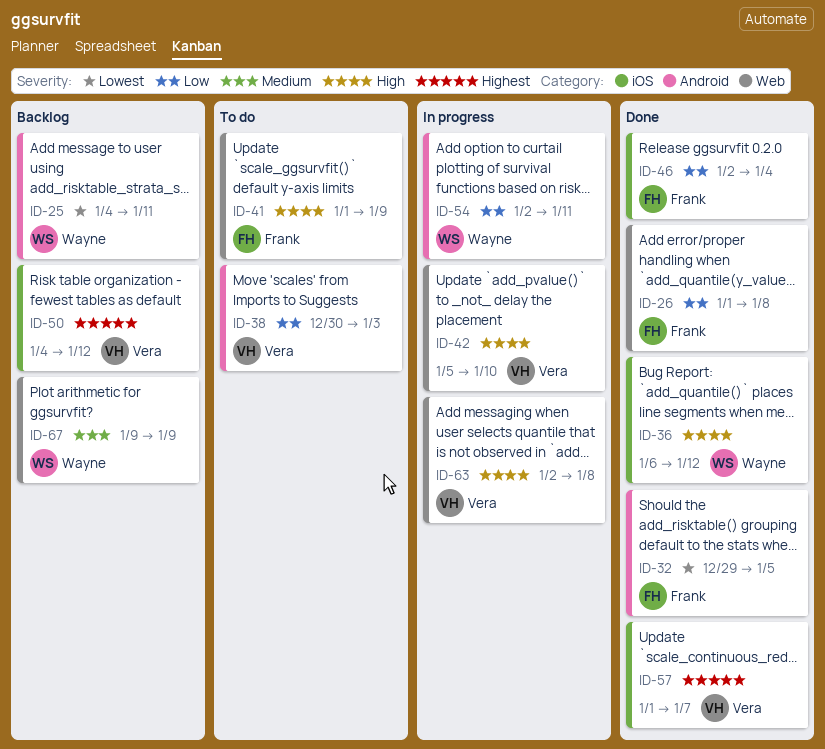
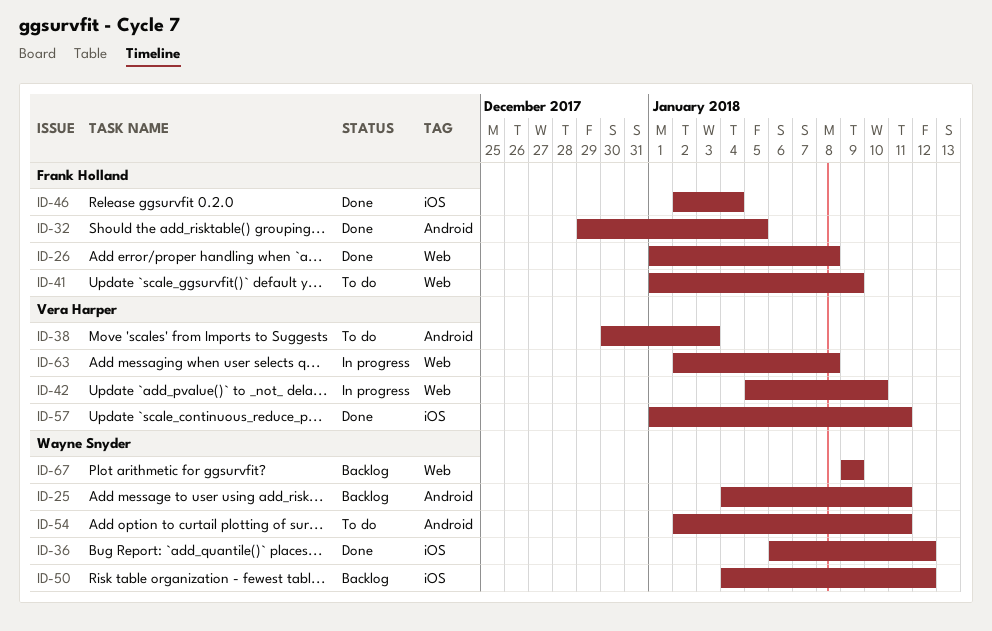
ID-50, owner: Vera Harper -> Wayne Snyder
ID-54, status: In progress -> To do
ID-57, due: Jan 7 -> Jan 11

